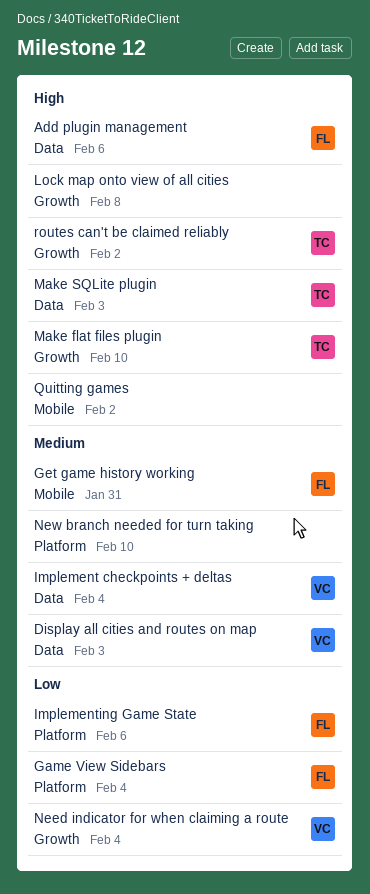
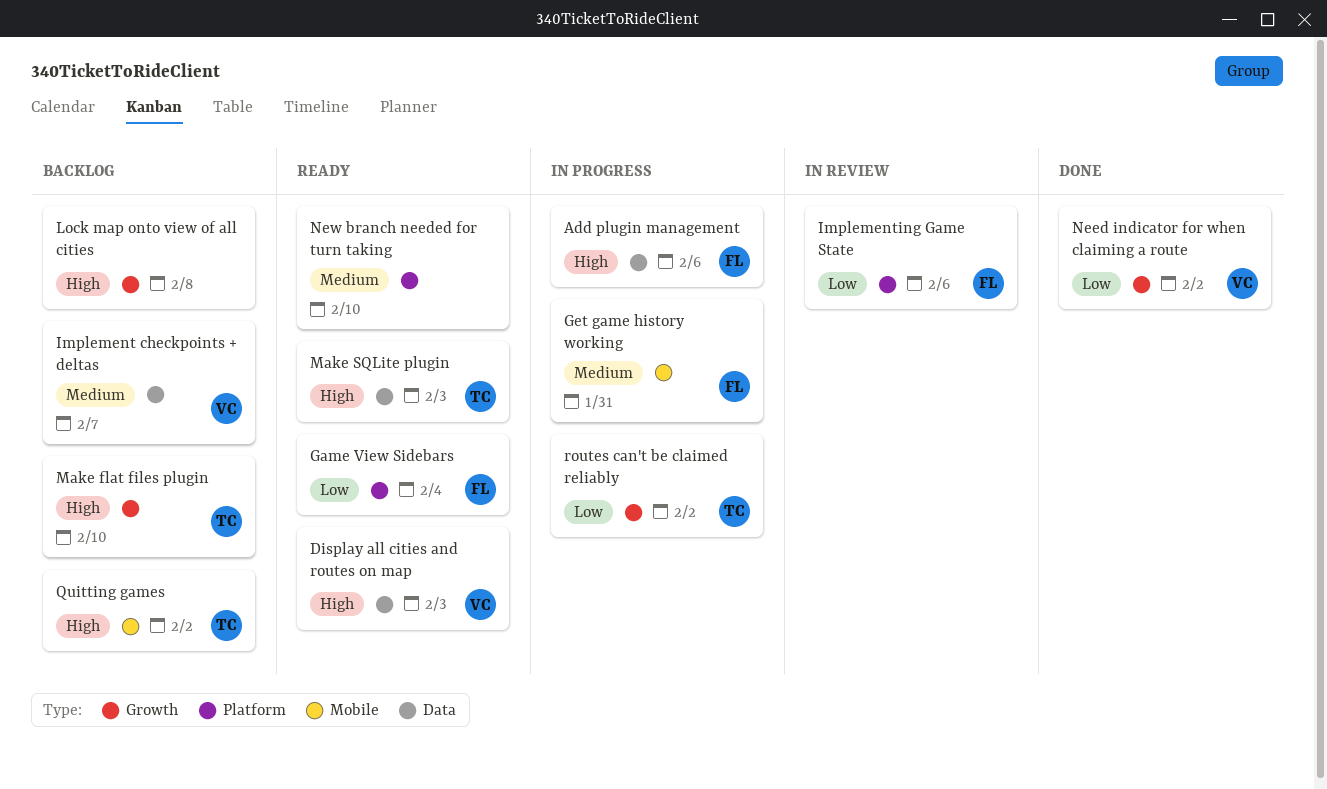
Display all cities and routes on map, priority: Medium -> High
Implement checkpoints + deltas, due: Feb 4 -> Feb 7
Need indicator for when claiming a route, due: Feb 4 -> Feb 2
Quitting games, owner: none -> TC
routes can't be claimed reliably, priority: High -> Low

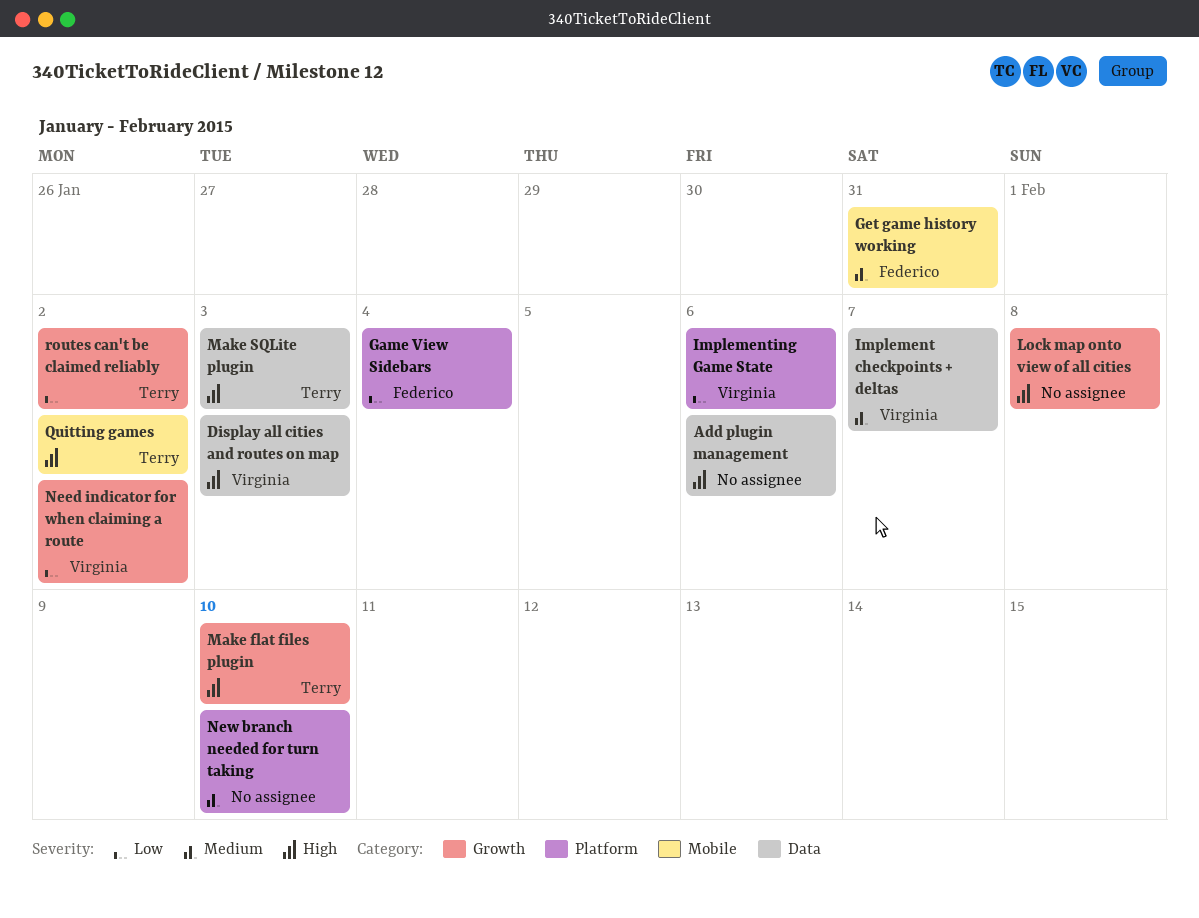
Add plugin management, owner: Federico -> none
Implementing Game State, owner: Federico -> Virginia

